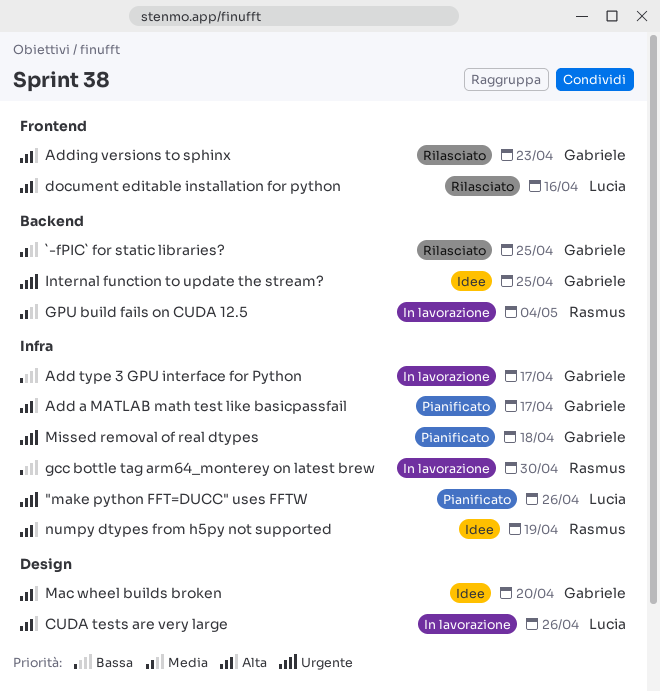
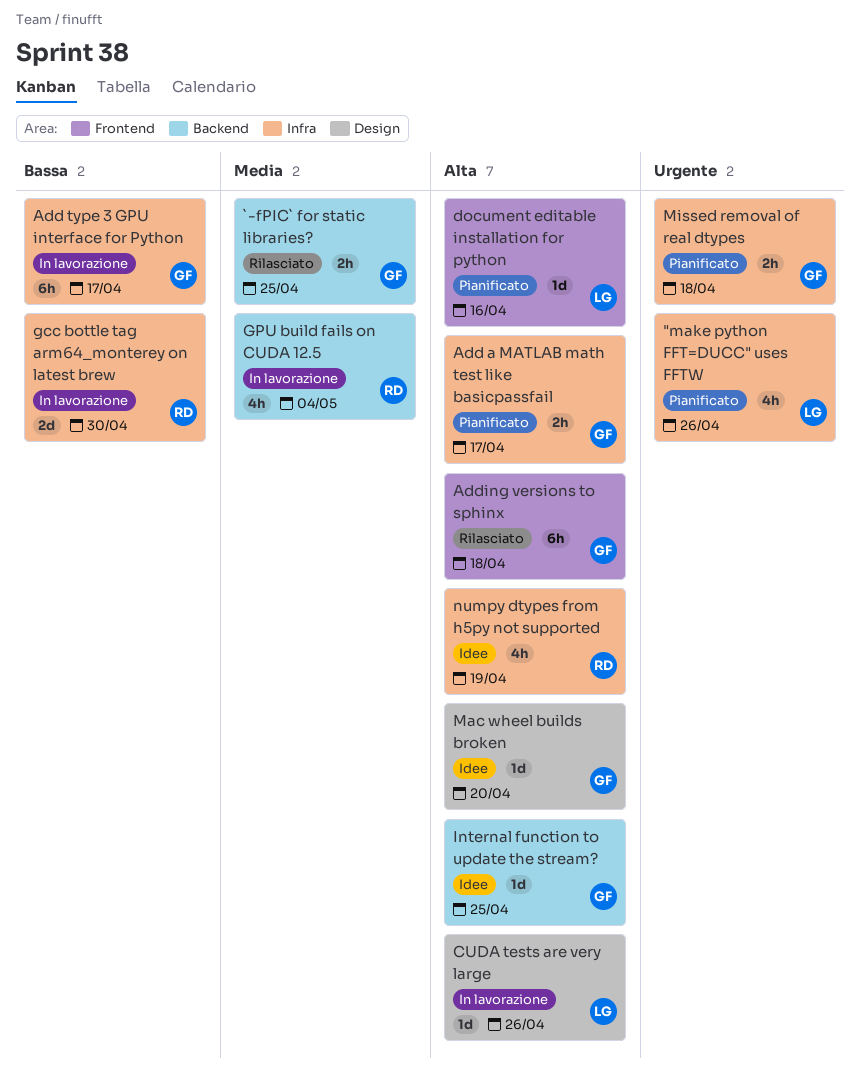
Adding versions to sphinx, due: Apr 23 -> Apr 18
document editable installation for python, status: Rilasciato -> Pianificato
Internal function to update the stream?, priority: Urgente -> Alta

